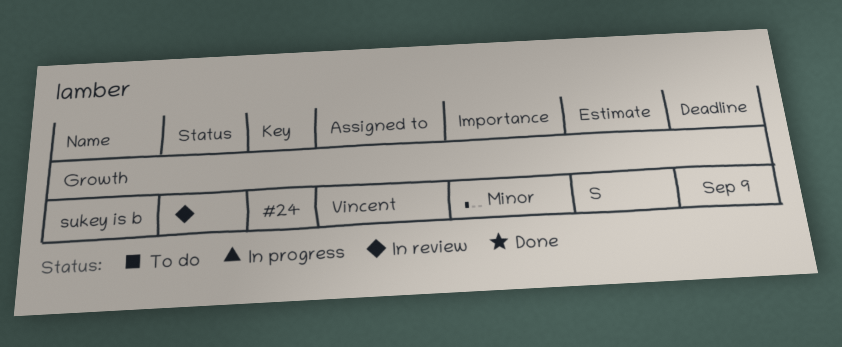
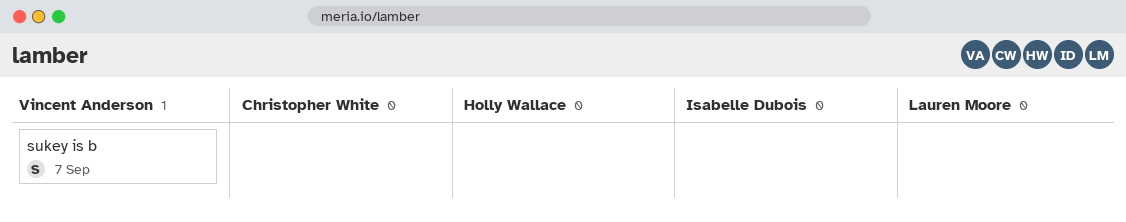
sukey is b, due: Sep 9 -> Sep 7

